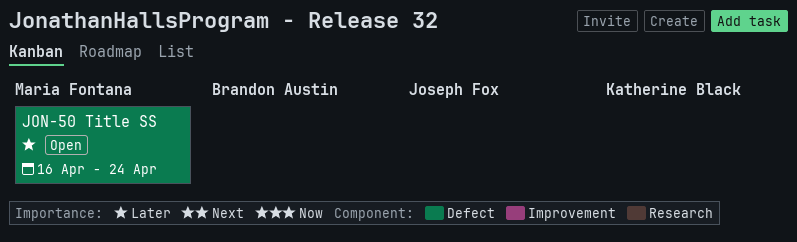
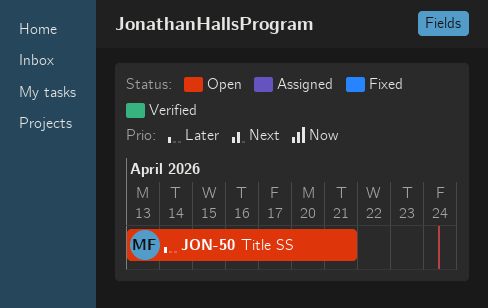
JON-50, start: Apr 16 -> Apr 13
JON-50, due: Apr 24 -> Apr 21

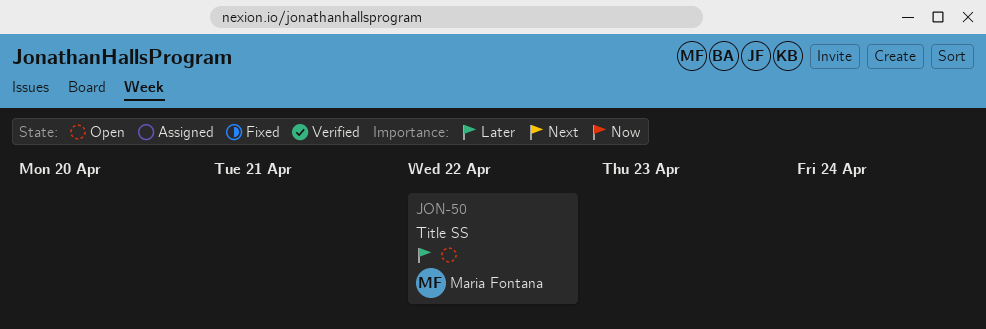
JON-50, due: Apr 21 -> Apr 22

